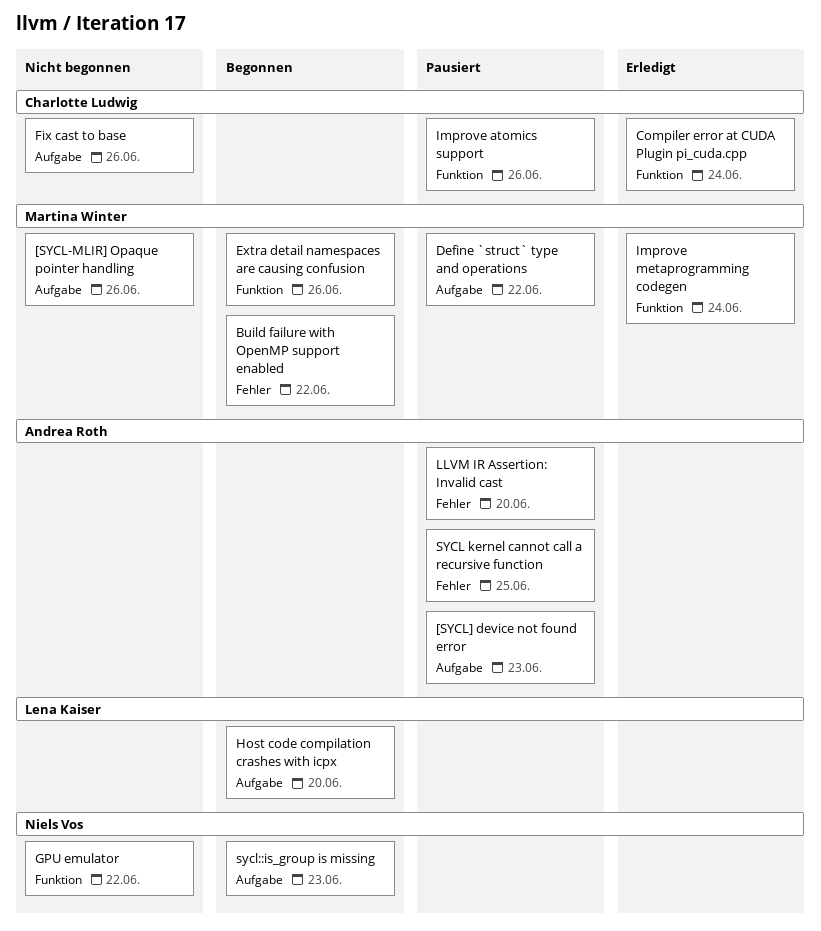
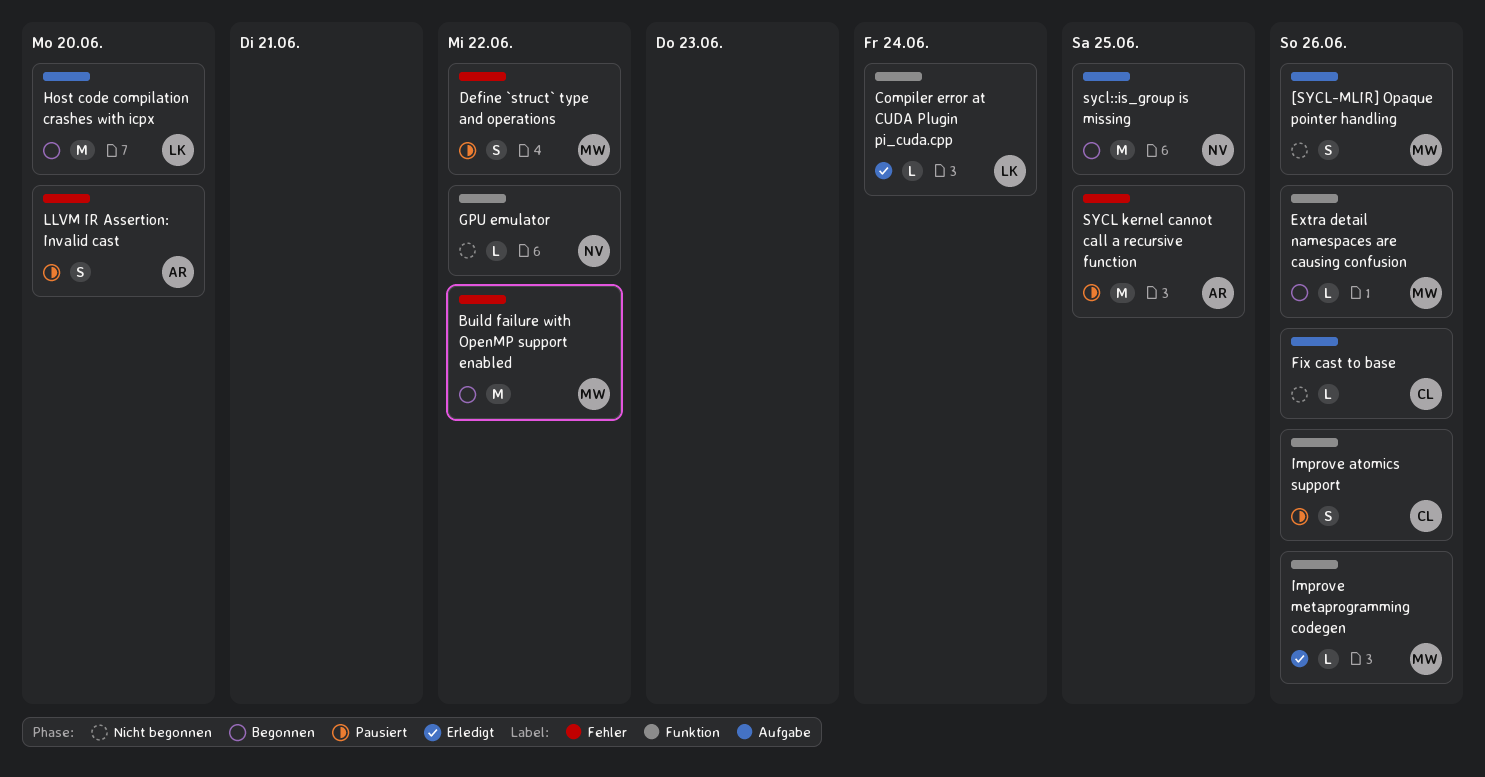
[SYCL] device not found error: present -> none
Compiler error at CUDA Plugin pi_cuda.cpp, owner: Charlotte Ludwig -> Lena Kaiser
Define `struct` type and operations, label: Aufgabe -> Fehler
Improve metaprogramming codegen, due: Jun 24 -> Jun 26
sycl::is_group is missing, due: Jun 23 -> Jun 25

